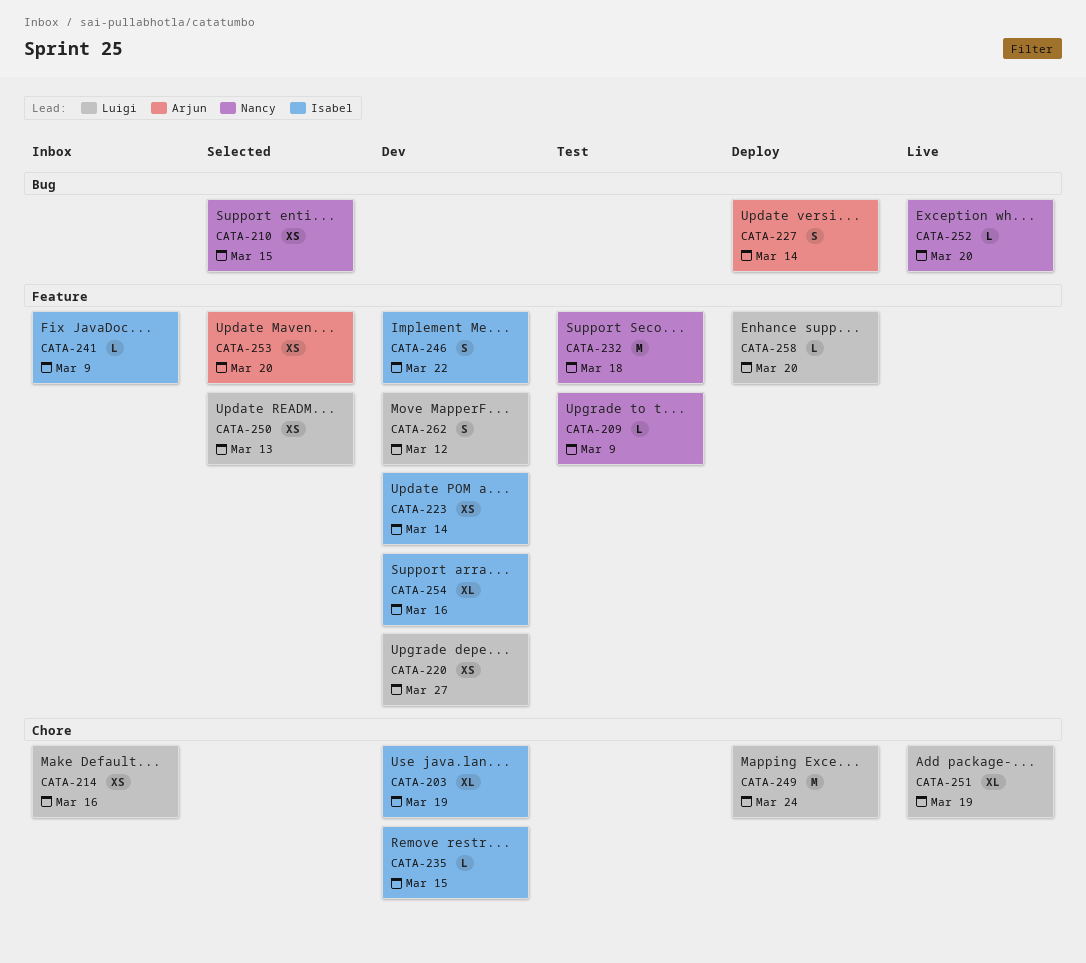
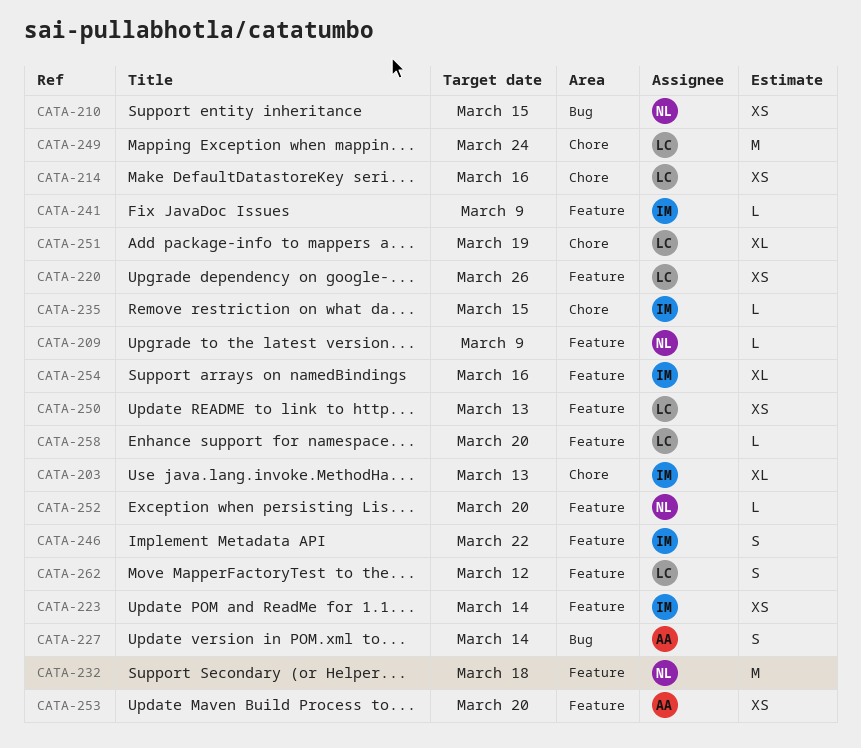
CATA-203, due: Mar 19 -> Mar 13
CATA-220, due: Mar 27 -> Mar 26
CATA-252, label: Bug -> Feature

